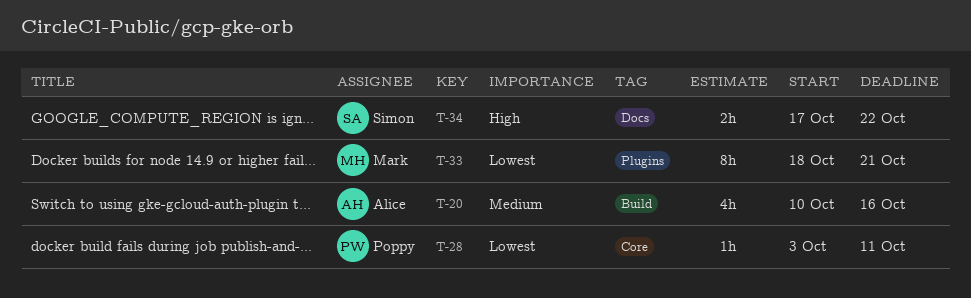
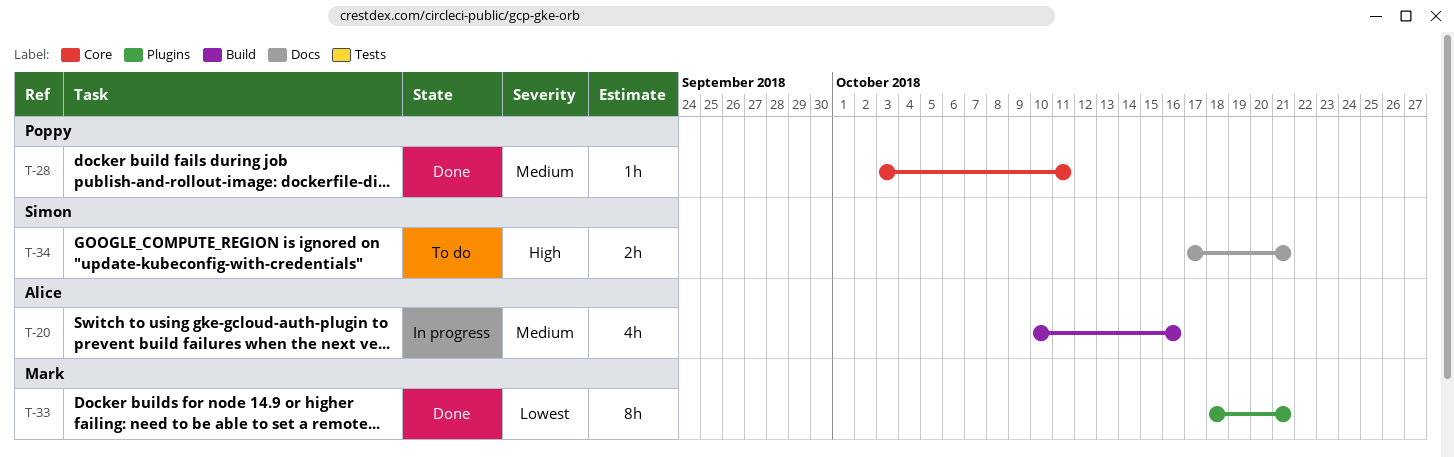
T-28, priority: Lowest -> Medium
T-34, due: Oct 22 -> Oct 21

